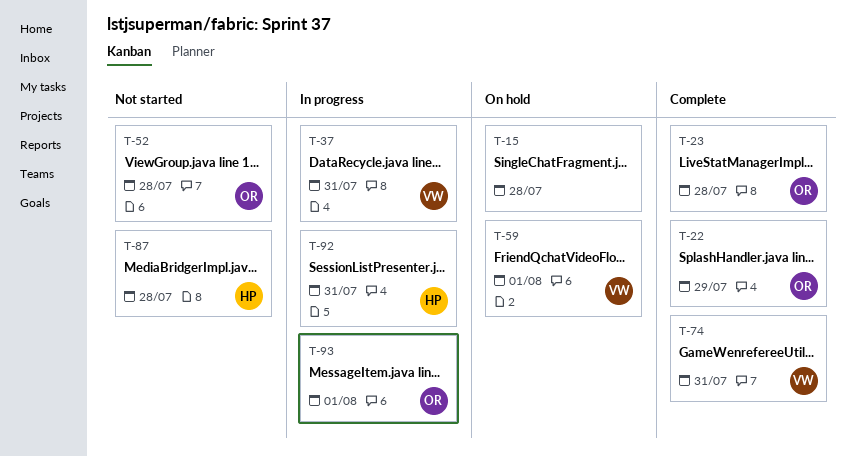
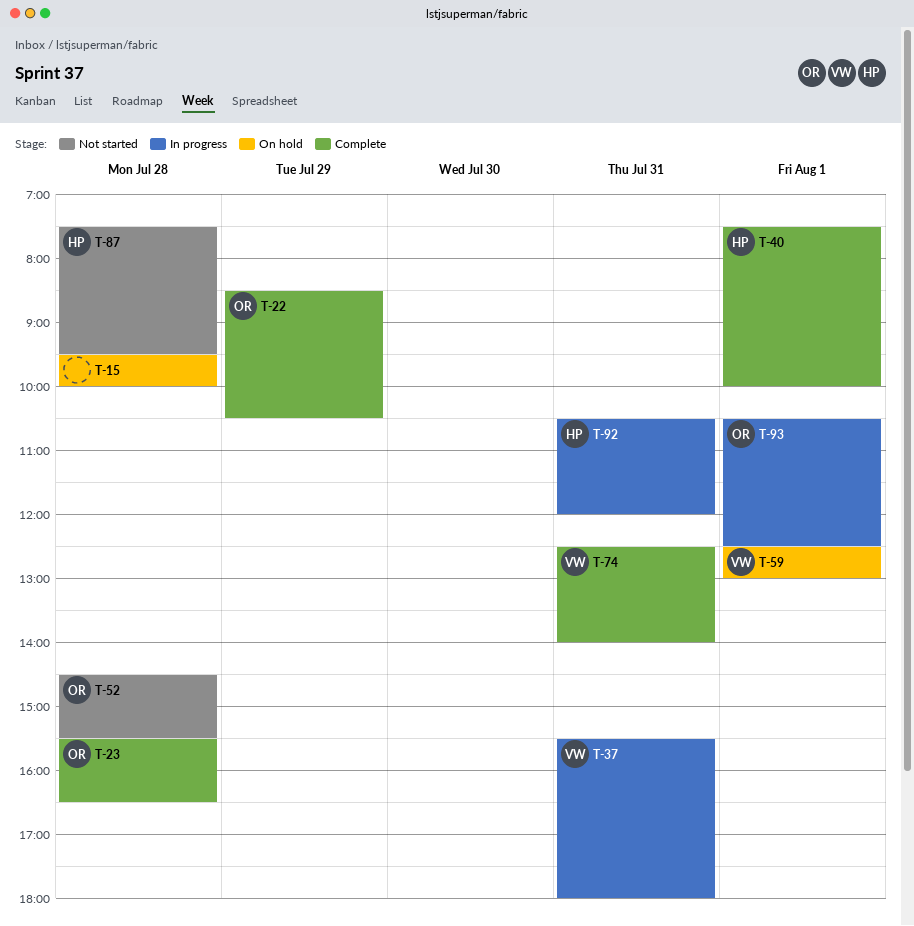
T-40: none -> present

